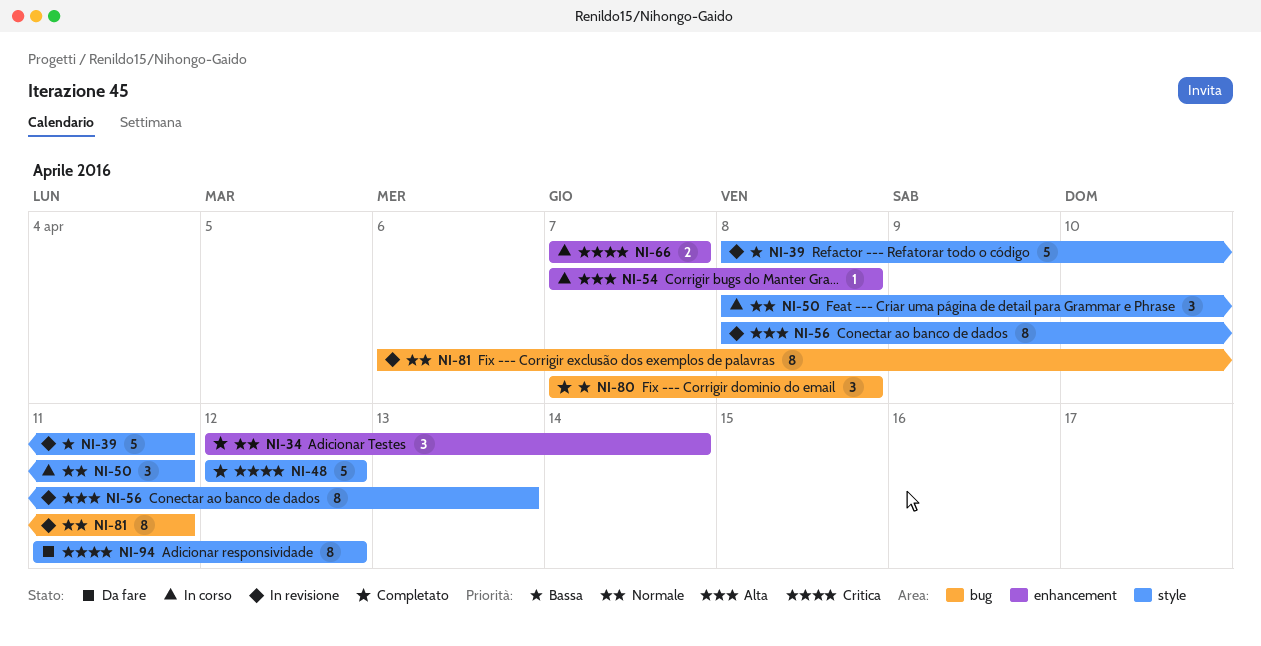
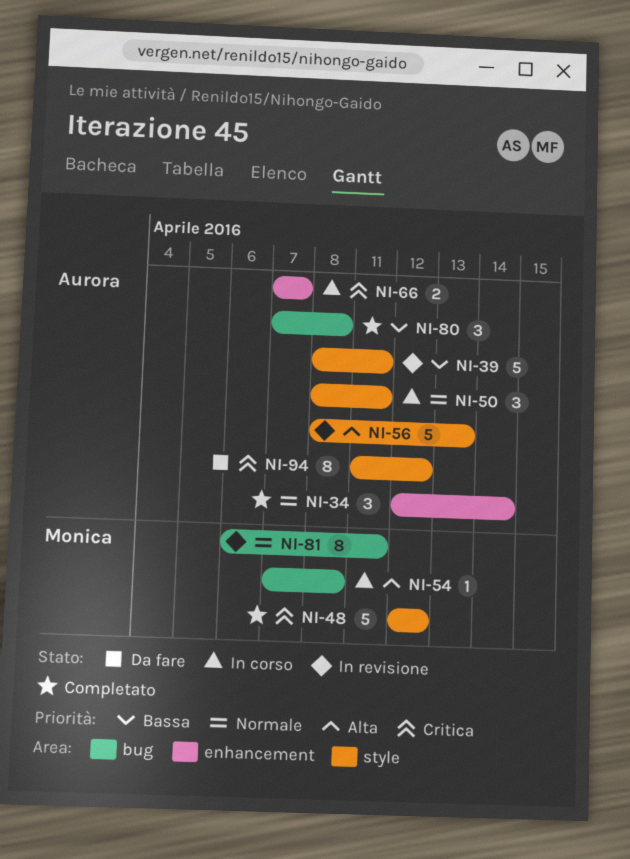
NI-54, label: enhancement -> bug
NI-56, estimate: 8 -> 5

